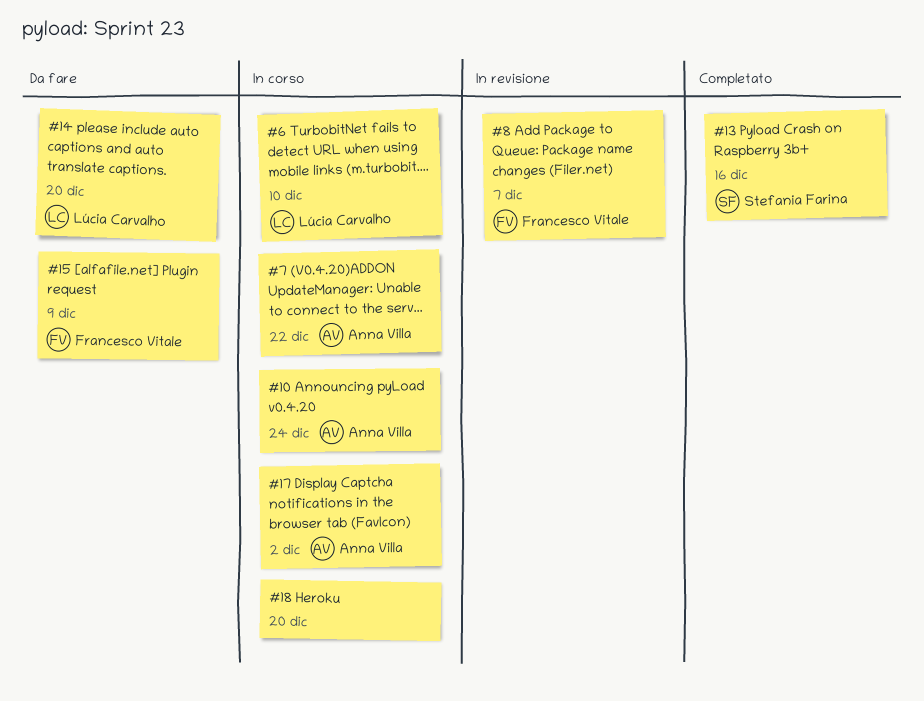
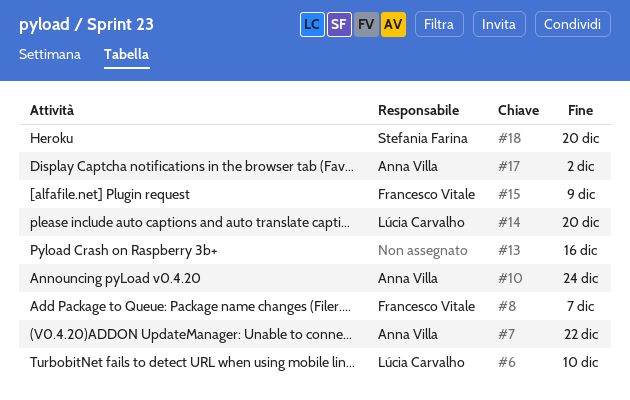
#13, owner: Stefania Farina -> none
#18, owner: none -> Stefania Farina

